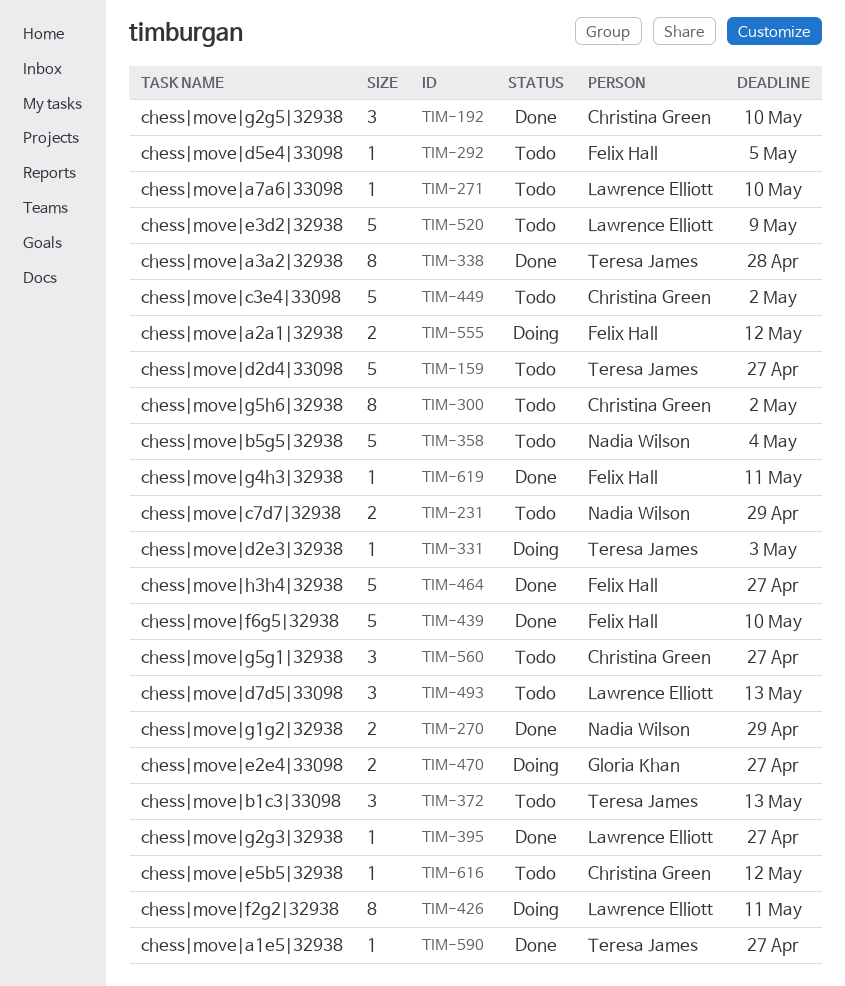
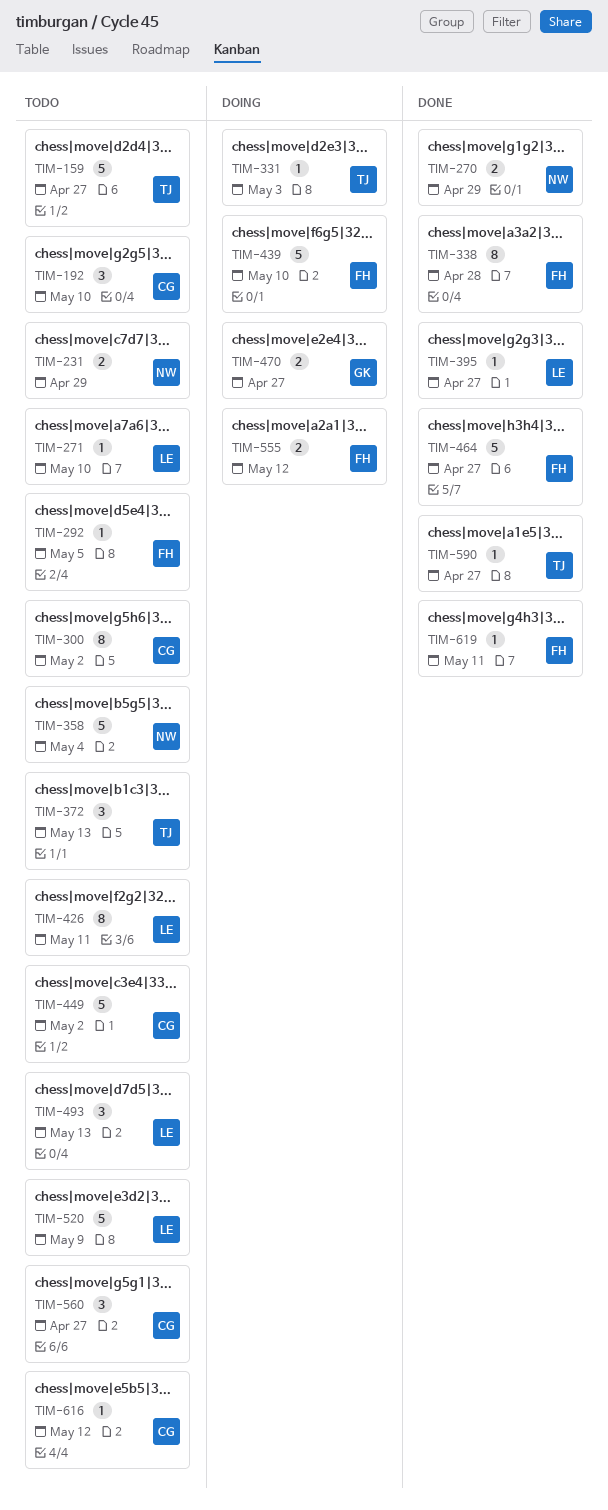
TIM-192, status: Done -> Todo
TIM-338, owner: Teresa James -> Felix Hall
TIM-426, status: Doing -> Todo
TIM-439, status: Done -> Doing

